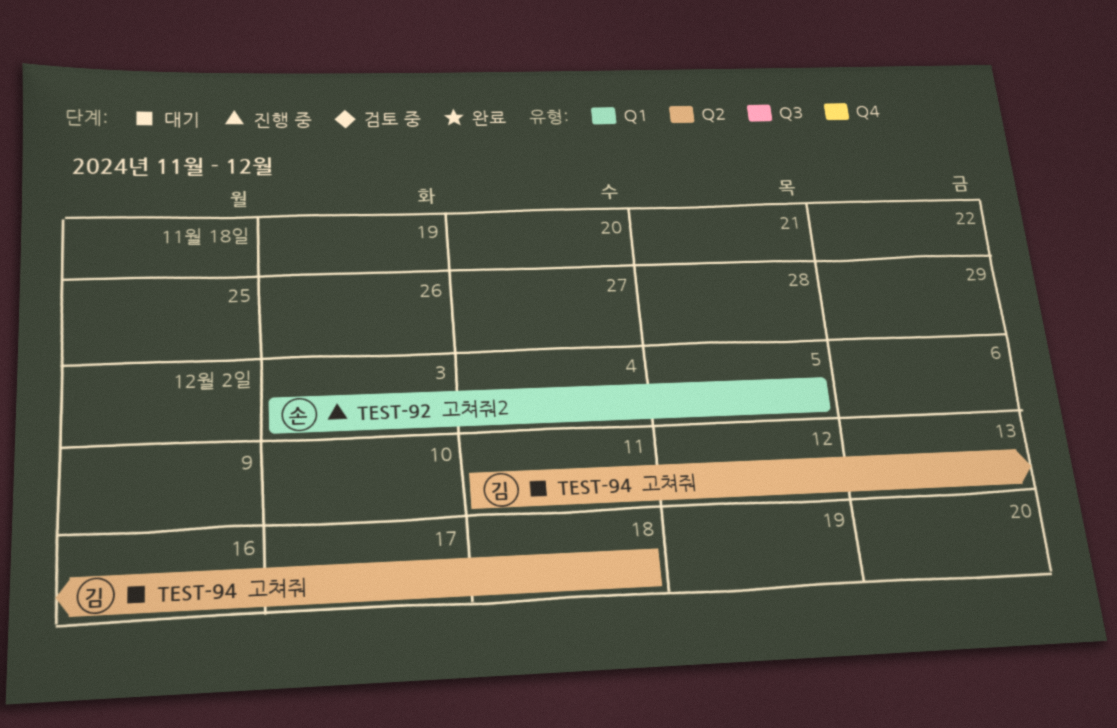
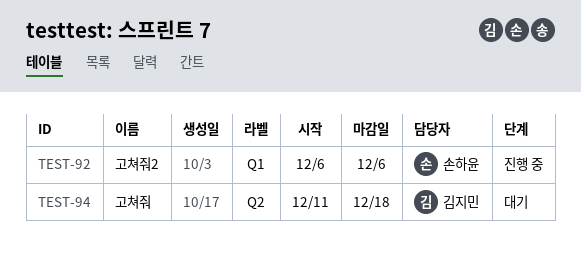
TEST-92, start: Dec 3 -> Dec 6
TEST-92, due: Dec 5 -> Dec 6

